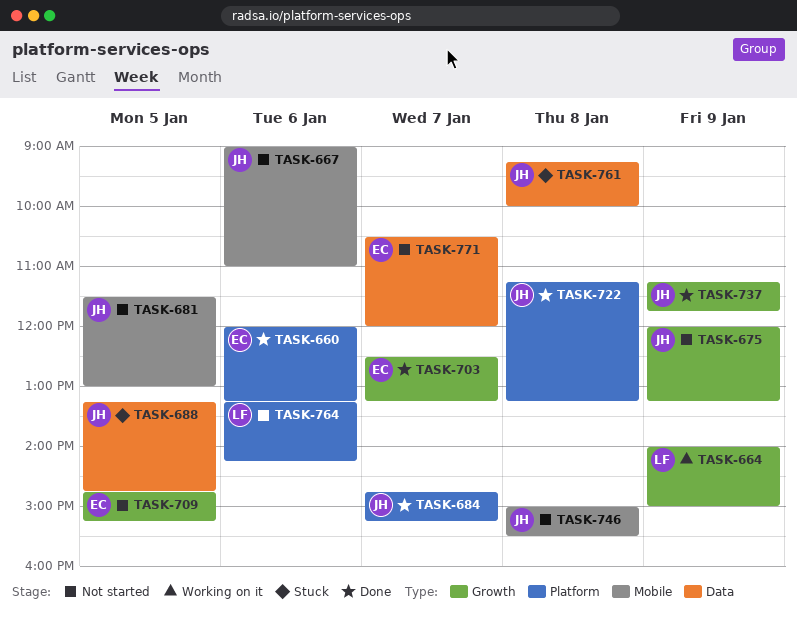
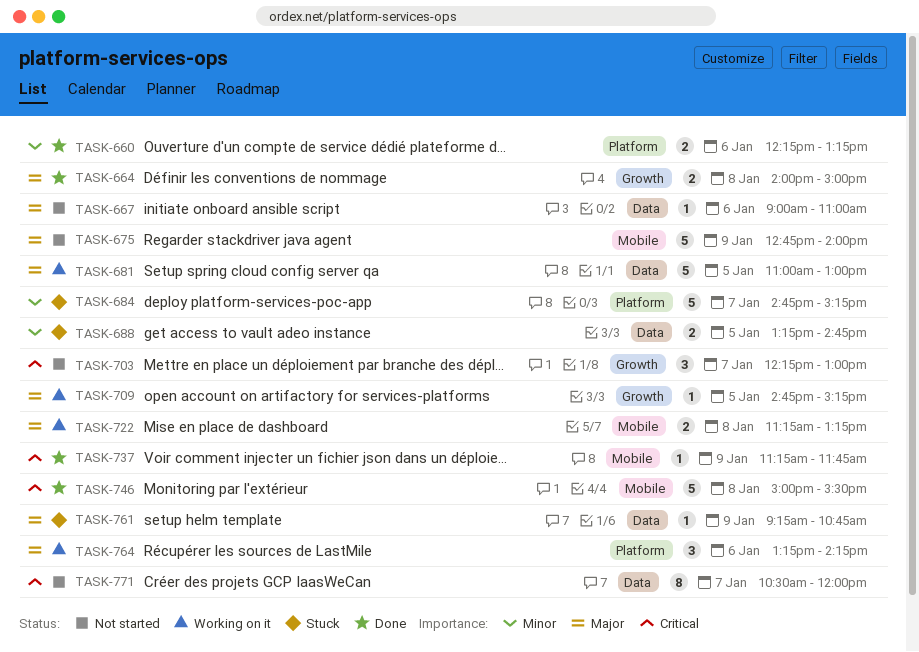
TASK-660, begins: 12:00 -> 12:15
TASK-664, status: Working on it -> Done
TASK-664, day: Jan 9 -> Jan 8
TASK-667, label: Mobile -> Data
TASK-675, label: Growth -> Mobile
TASK-675, begins: 12:00 -> 12:45
TASK-675, ends: 13:15 -> 14:00
TASK-681, status: Not started -> Working on it
TASK-681, label: Mobile -> Data
TASK-681, begins: 11:30 -> 11:00
TASK-684, status: Done -> Stuck
TASK-703, status: Done -> Not started
TASK-703, begins: 12:30 -> 12:15
TASK-703, ends: 13:15 -> 13:00
TASK-709, status: Not started -> Working on it
TASK-722, status: Done -> Working on it
TASK-722, label: Platform -> Mobile
TASK-737, label: Growth -> Mobile
TASK-746, status: Not started -> Done
TASK-761, day: Jan 8 -> Jan 9
TASK-761, ends: 10:00 -> 10:45
TASK-764, status: Not started -> Working on it

